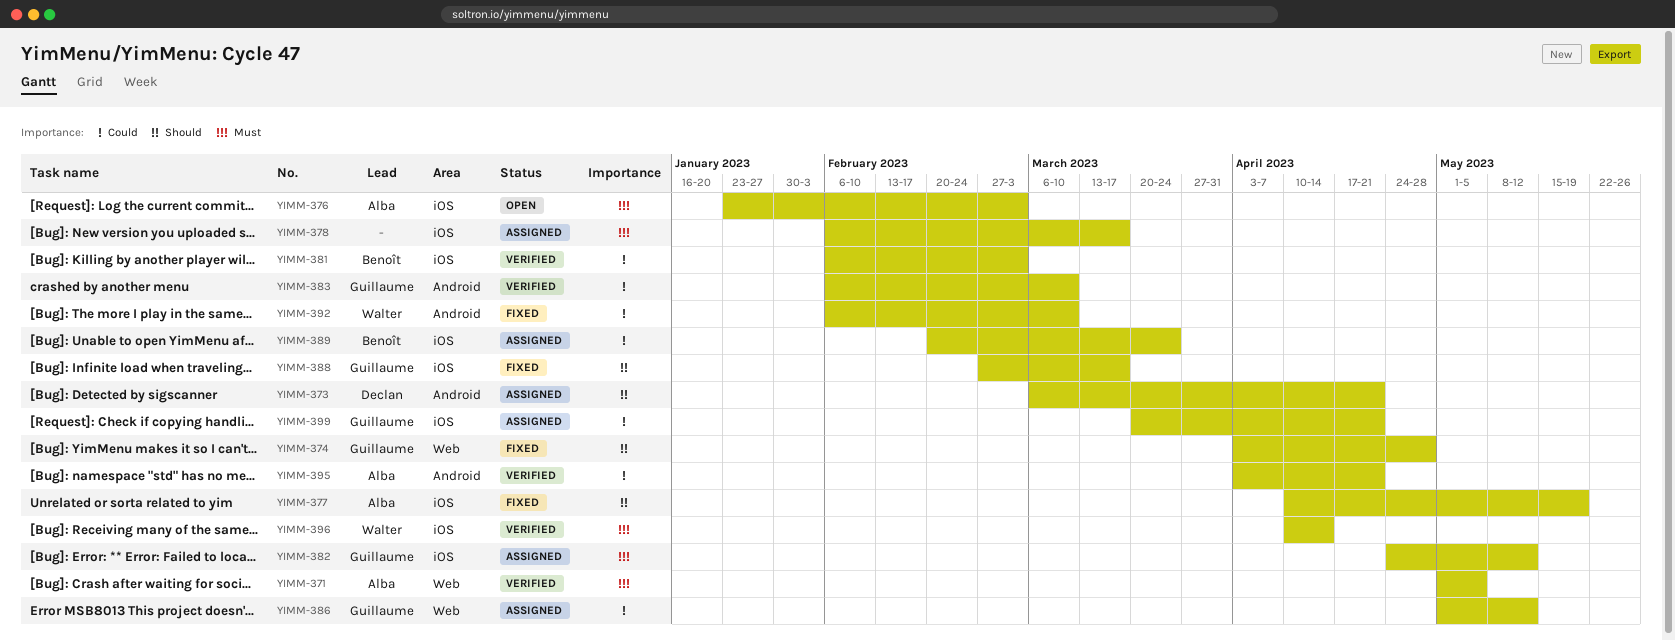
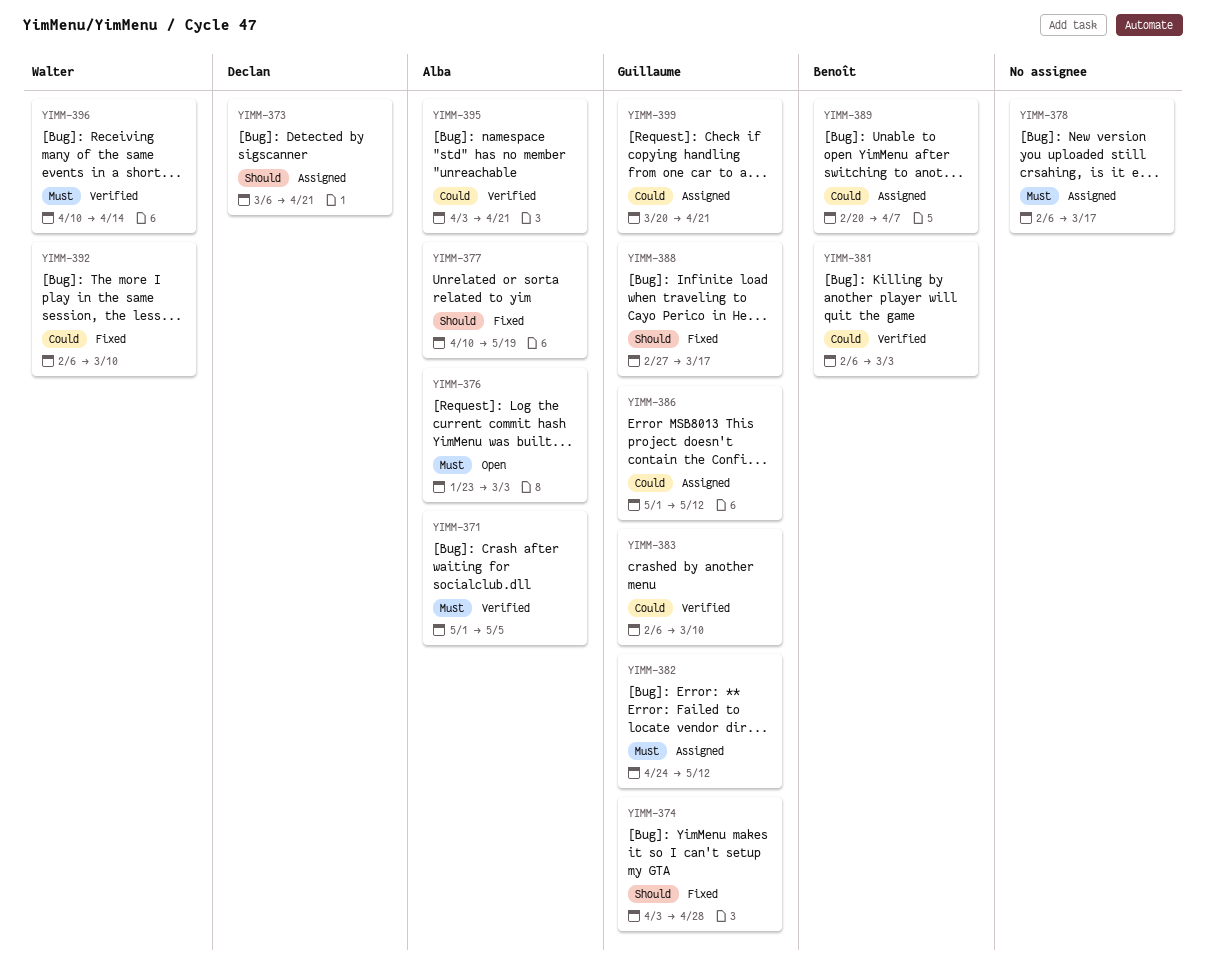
YIMM-389, due: Mar 24 -> Apr 7

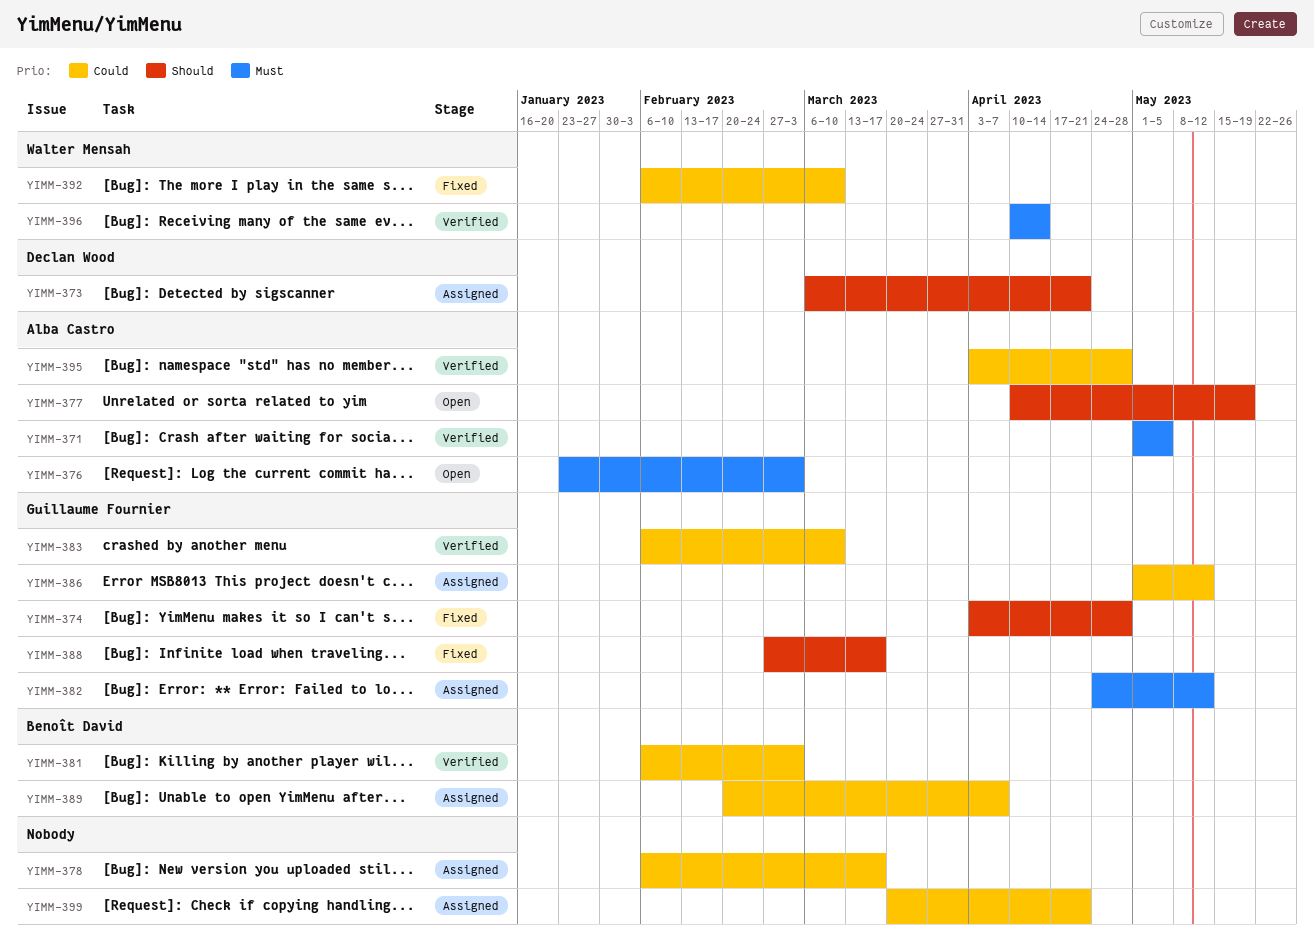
YIMM-377, status: Fixed -> Open
YIMM-378, priority: Must -> Could
YIMM-395, due: Apr 21 -> Apr 28
YIMM-399, owner: Guillaume Fournier -> none

